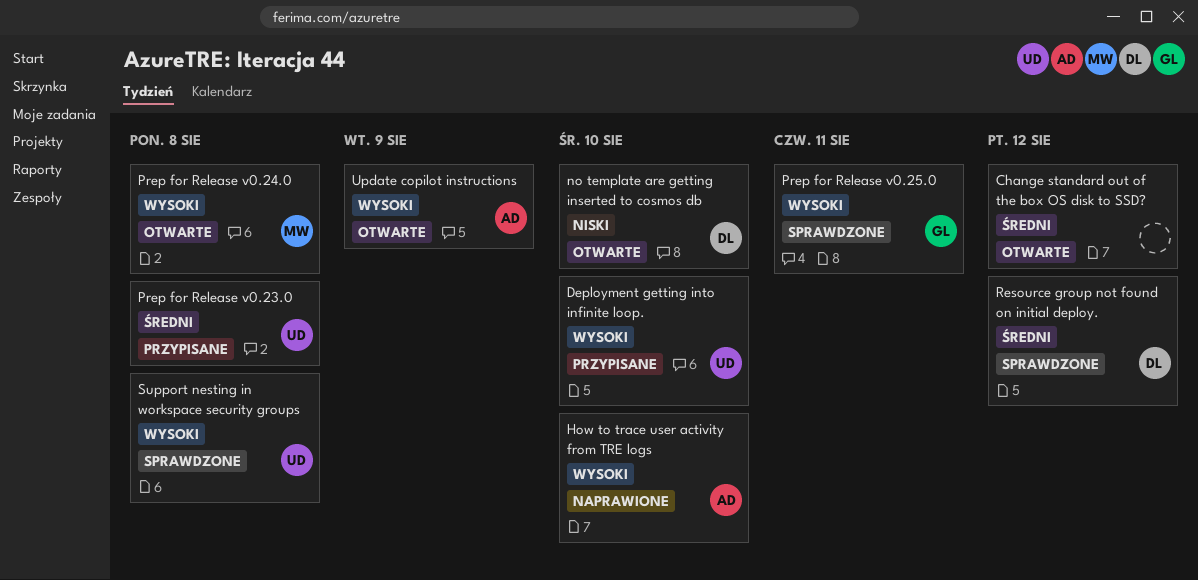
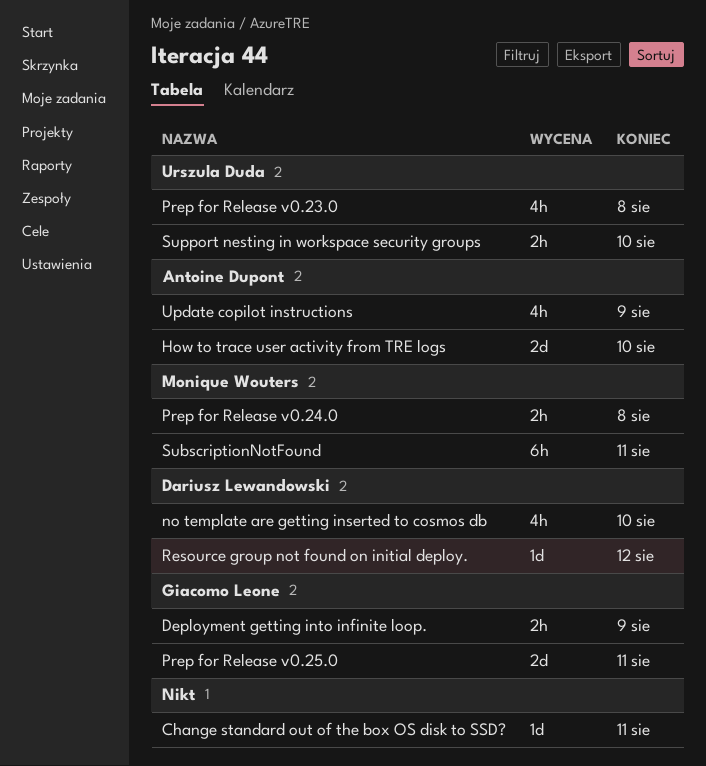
Change standard out of the box OS disk to SSD?, due: Aug 12 -> Aug 11
Deployment getting into infinite loop., owner: Urszula Duda -> Giacomo Leone
Deployment getting into infinite loop., due: Aug 10 -> Aug 9
SubscriptionNotFound: none -> present
Support nesting in workspace security groups, due: Aug 8 -> Aug 10

